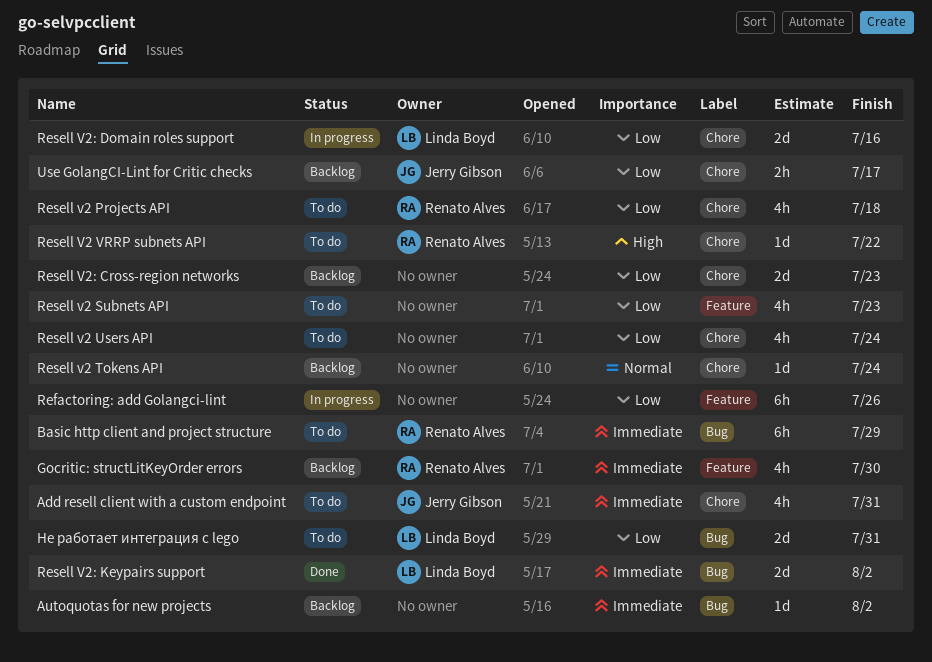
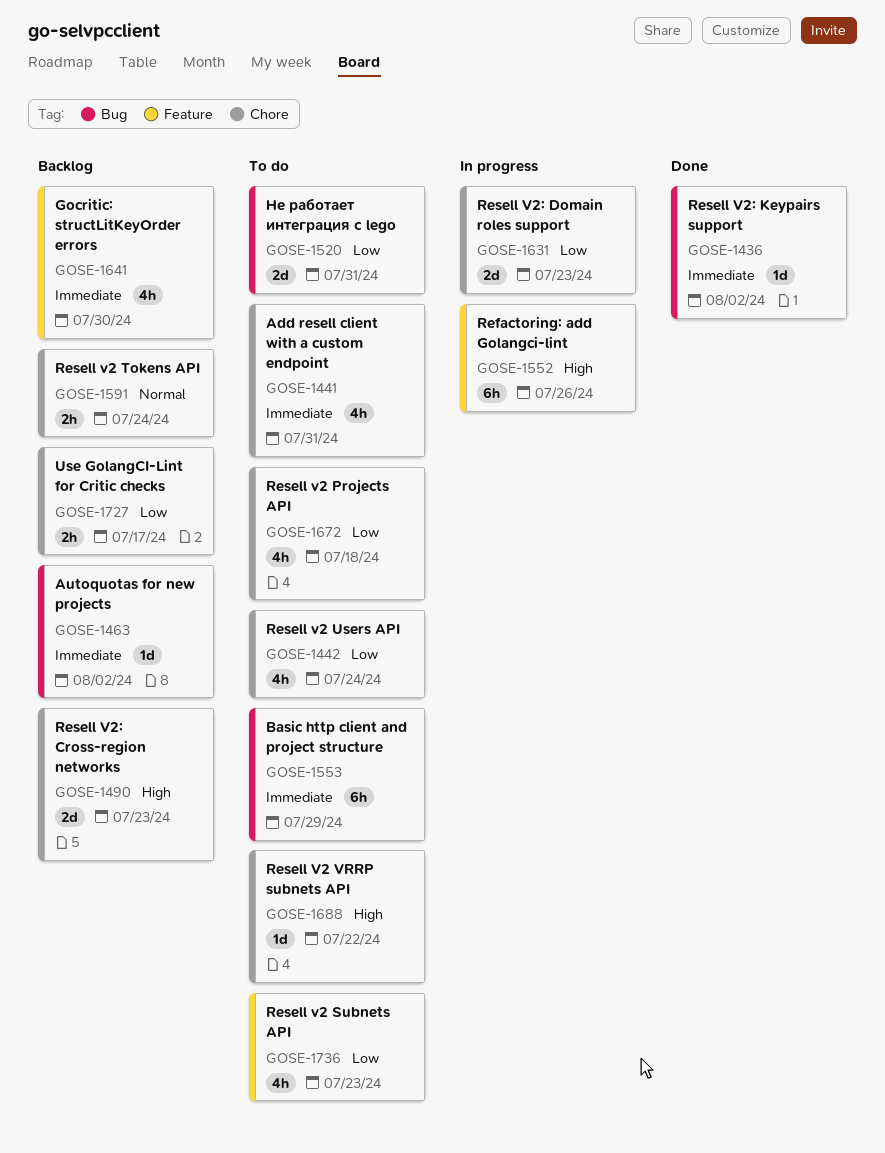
Refactoring: add Golangci-lint, priority: Low -> High
Resell v2 Tokens API, estimate: 1d -> 2h
Resell V2: Cross-region networks, priority: Low -> High
Resell V2: Domain roles support, due: Jul 16 -> Jul 23
Resell V2: Keypairs support, estimate: 2d -> 1d

